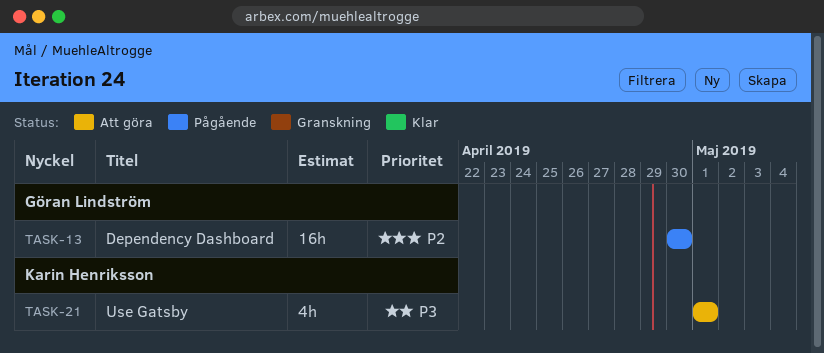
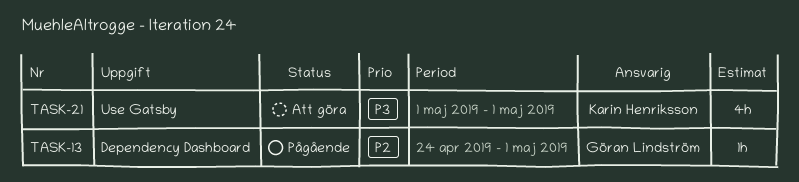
TASK-13, estimate: 16h -> 1h
TASK-13, start: Apr 30 -> Apr 24
TASK-13, due: Apr 30 -> May 1

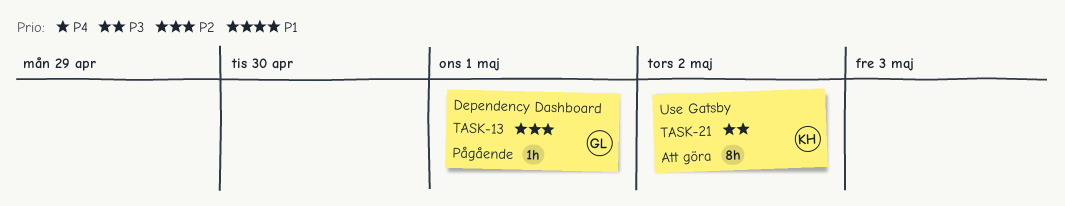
TASK-21, estimate: 4h -> 8h
TASK-21, due: May 1 -> May 2

